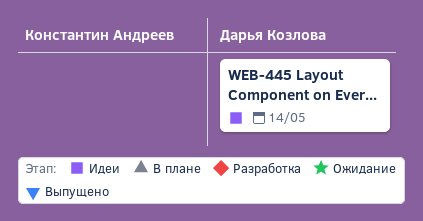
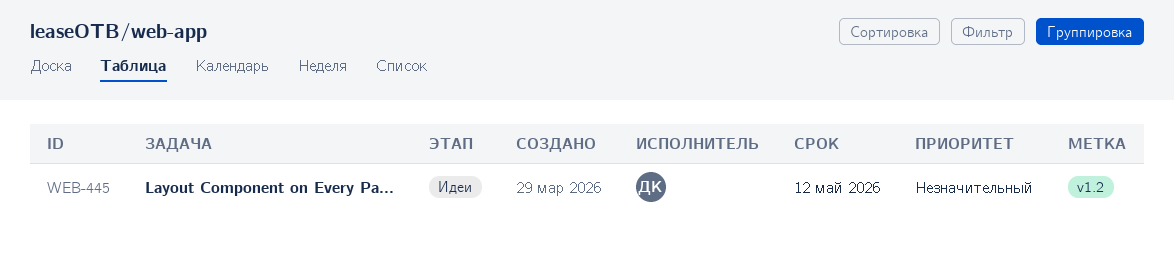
WEB-445, due: May 14 -> May 12

